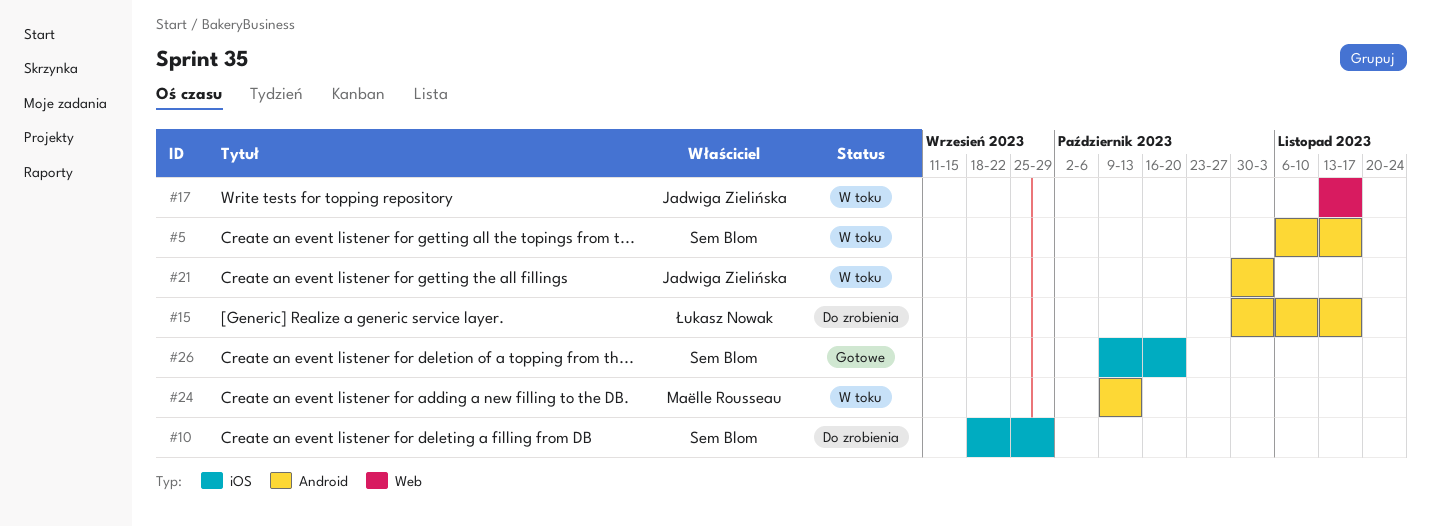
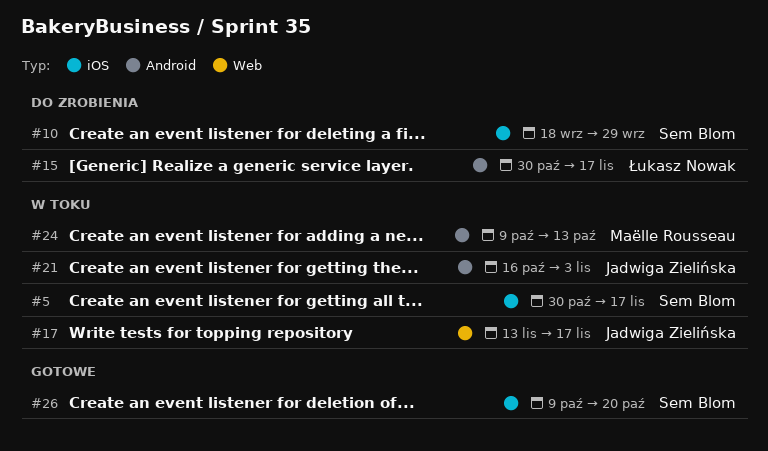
#5, label: Android -> iOS
#5, start: Nov 6 -> Oct 30
#21, start: Oct 30 -> Oct 16

